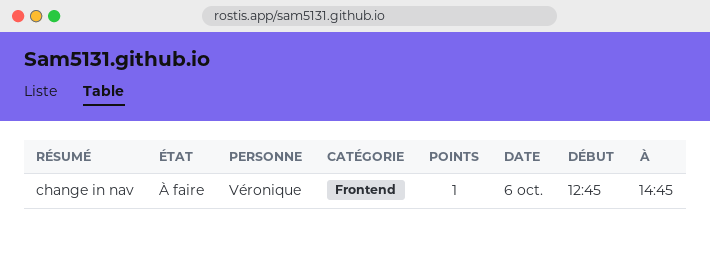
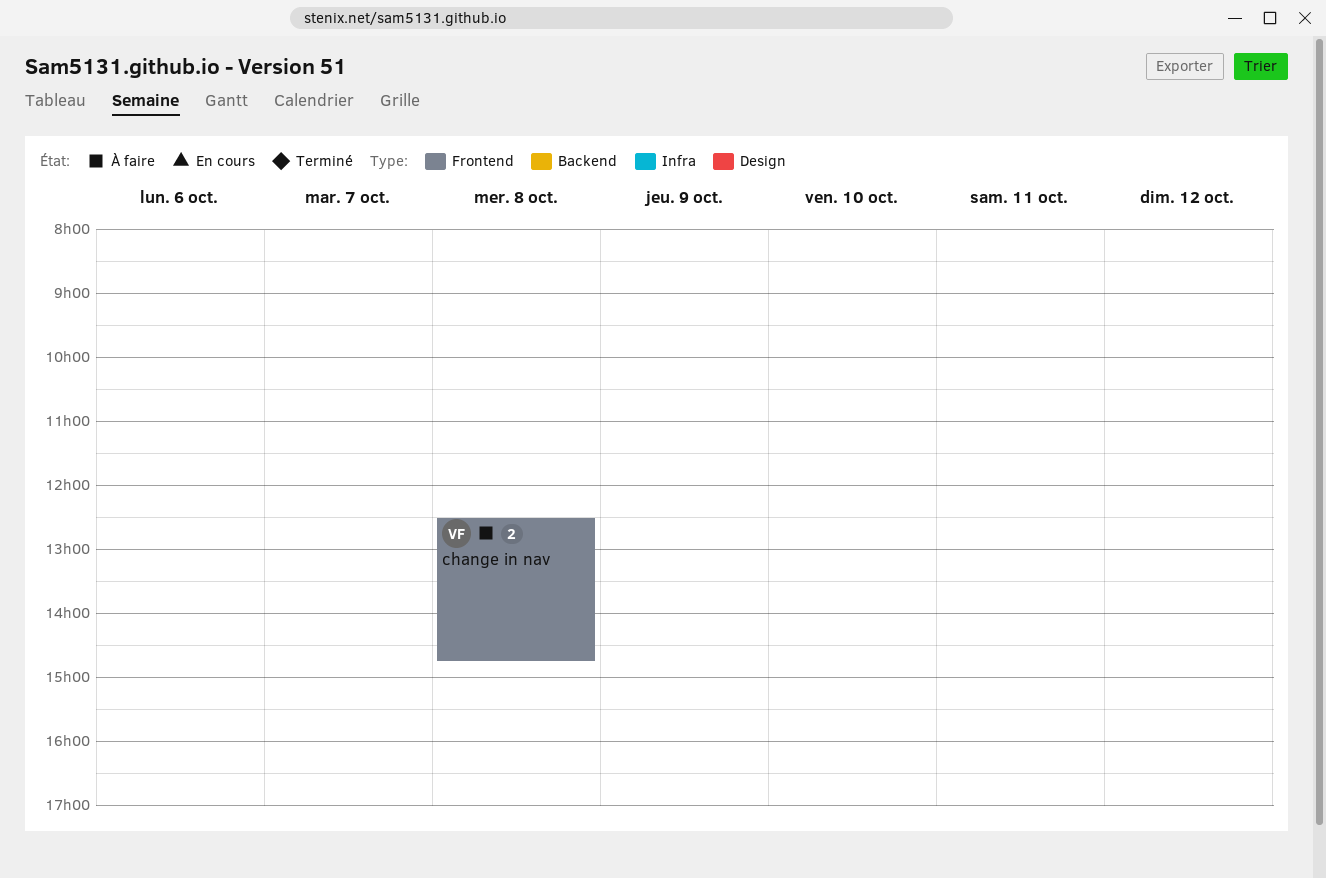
change in nav, estimate: 1 -> 2
change in nav, day: Oct 6 -> Oct 8
change in nav, begins: 12:45 -> 12:30

